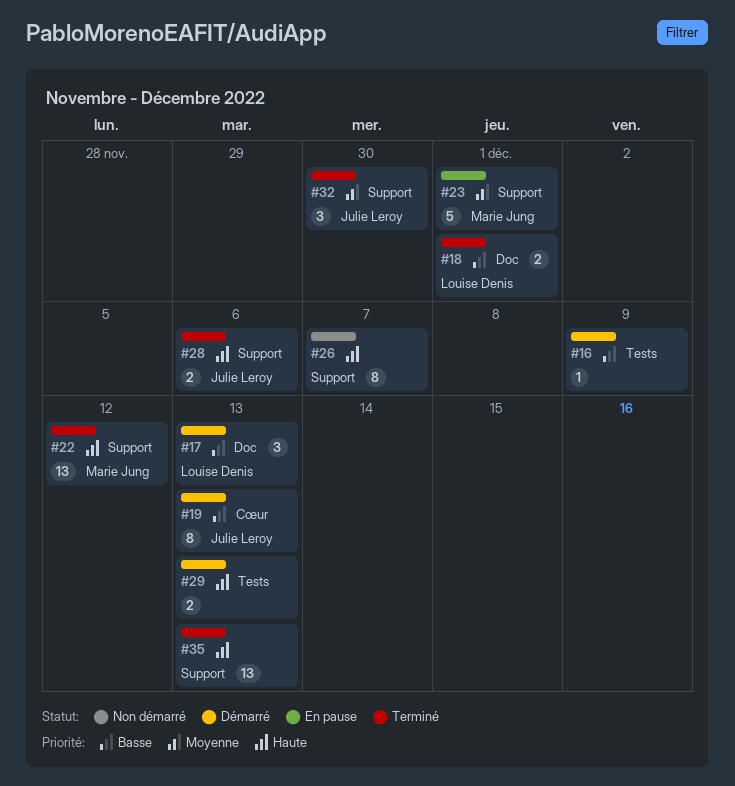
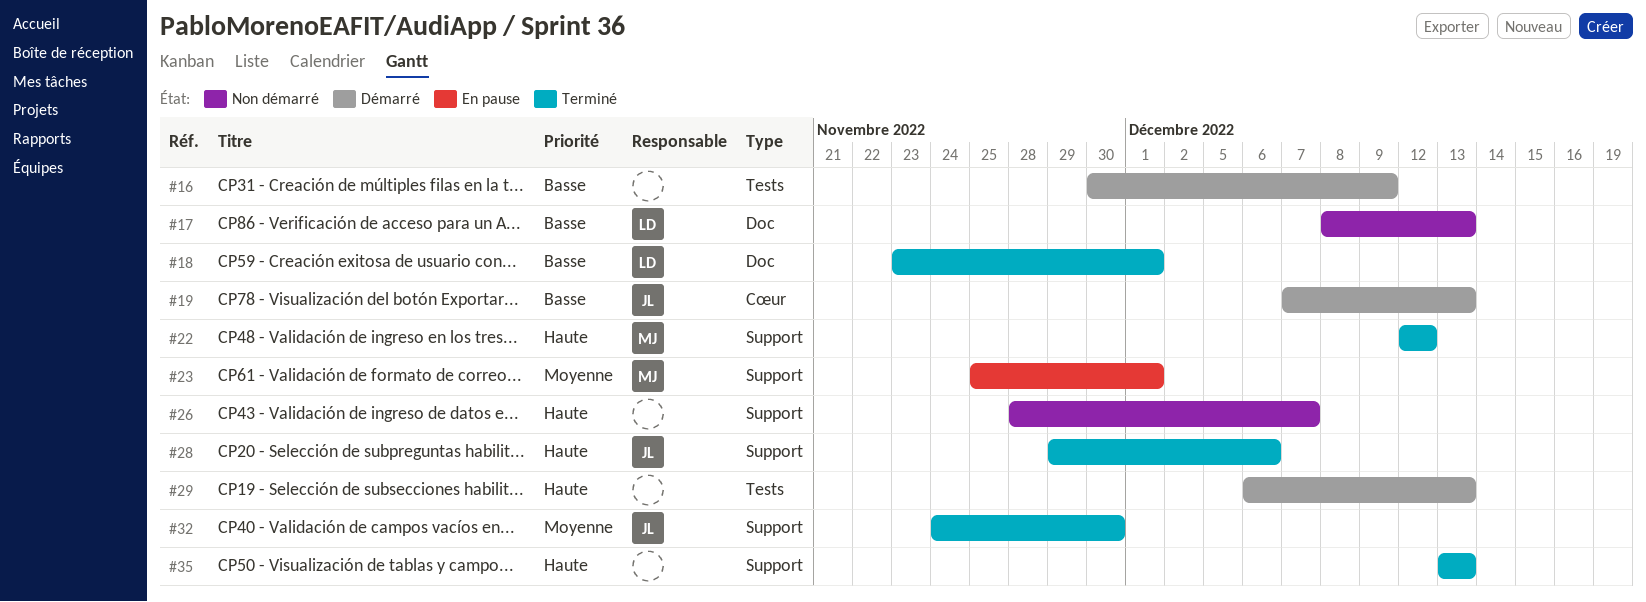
#17, status: Démarré -> Non démarré

